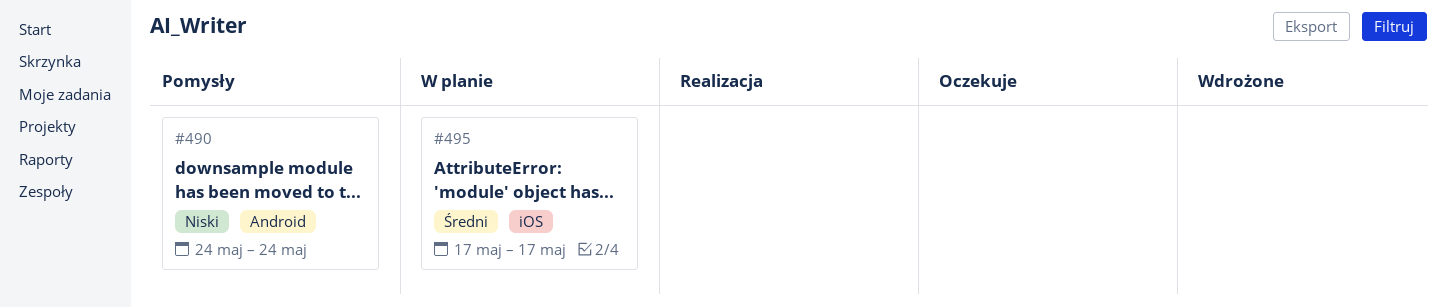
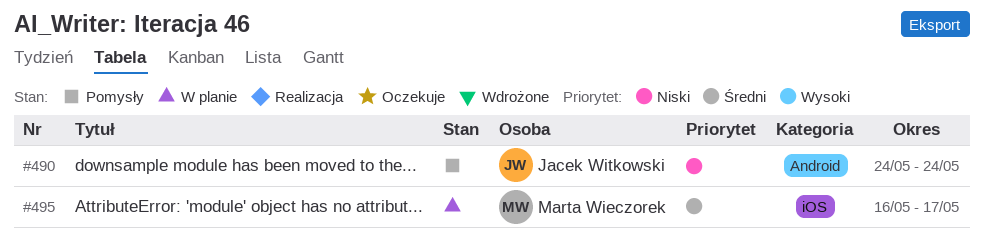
#495, start: May 17 -> May 16

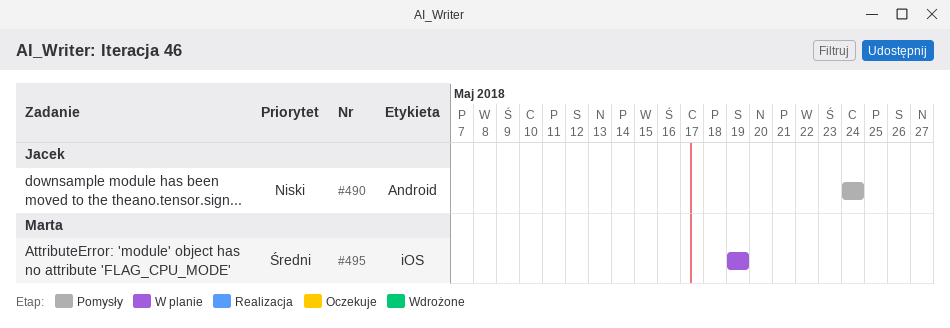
#495, start: May 16 -> May 19
#495, due: May 17 -> May 19

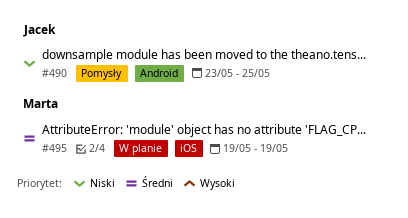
#490, start: May 24 -> May 23
#490, due: May 24 -> May 25

